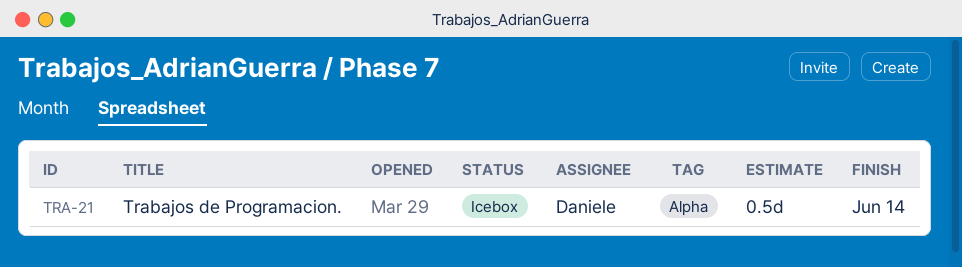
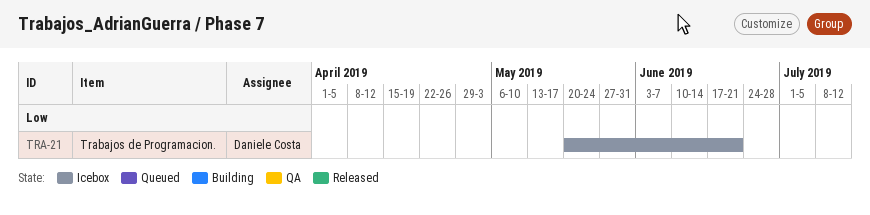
TRA-21, due: Jun 14 -> Jun 21

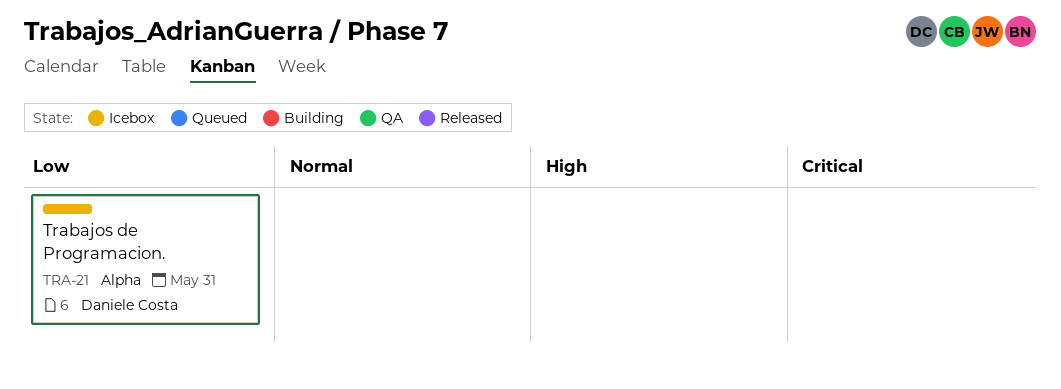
TRA-21, due: Jun 21 -> May 31

